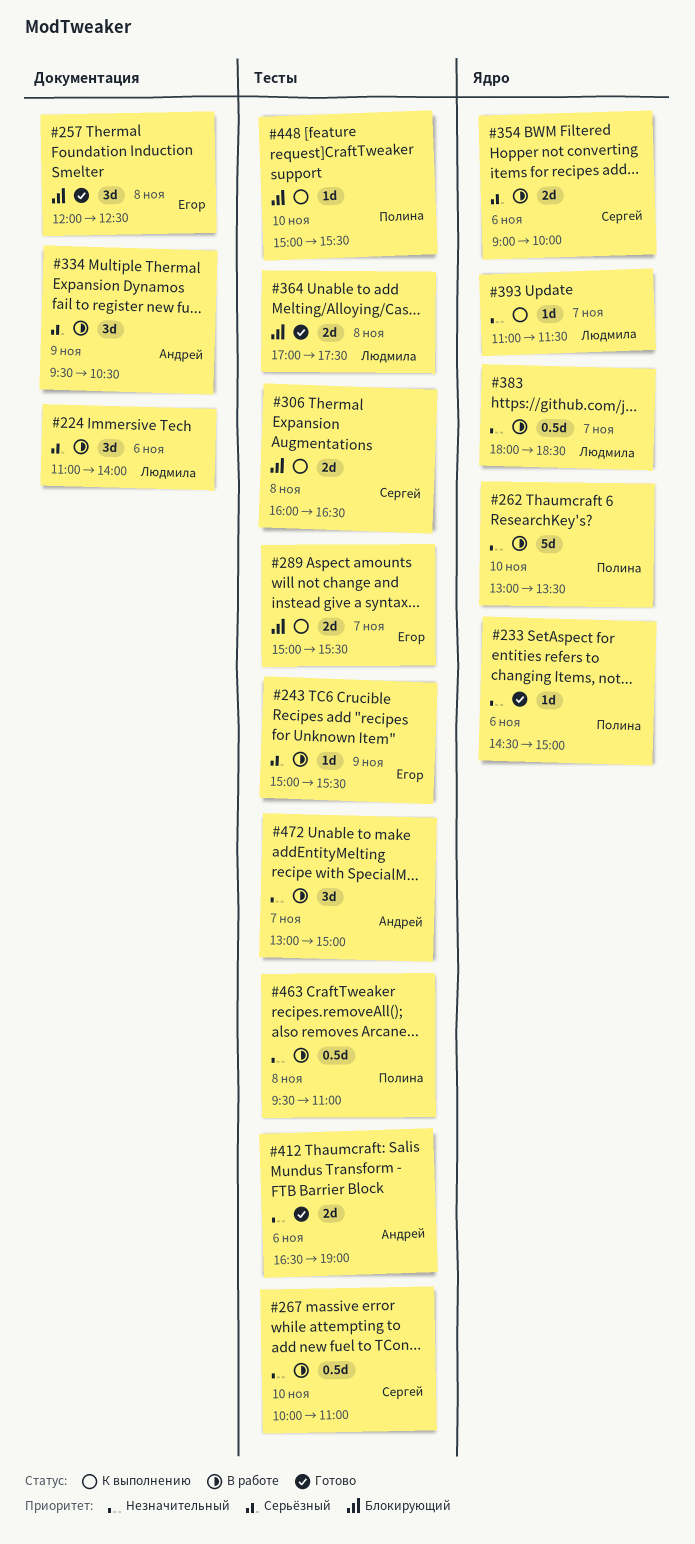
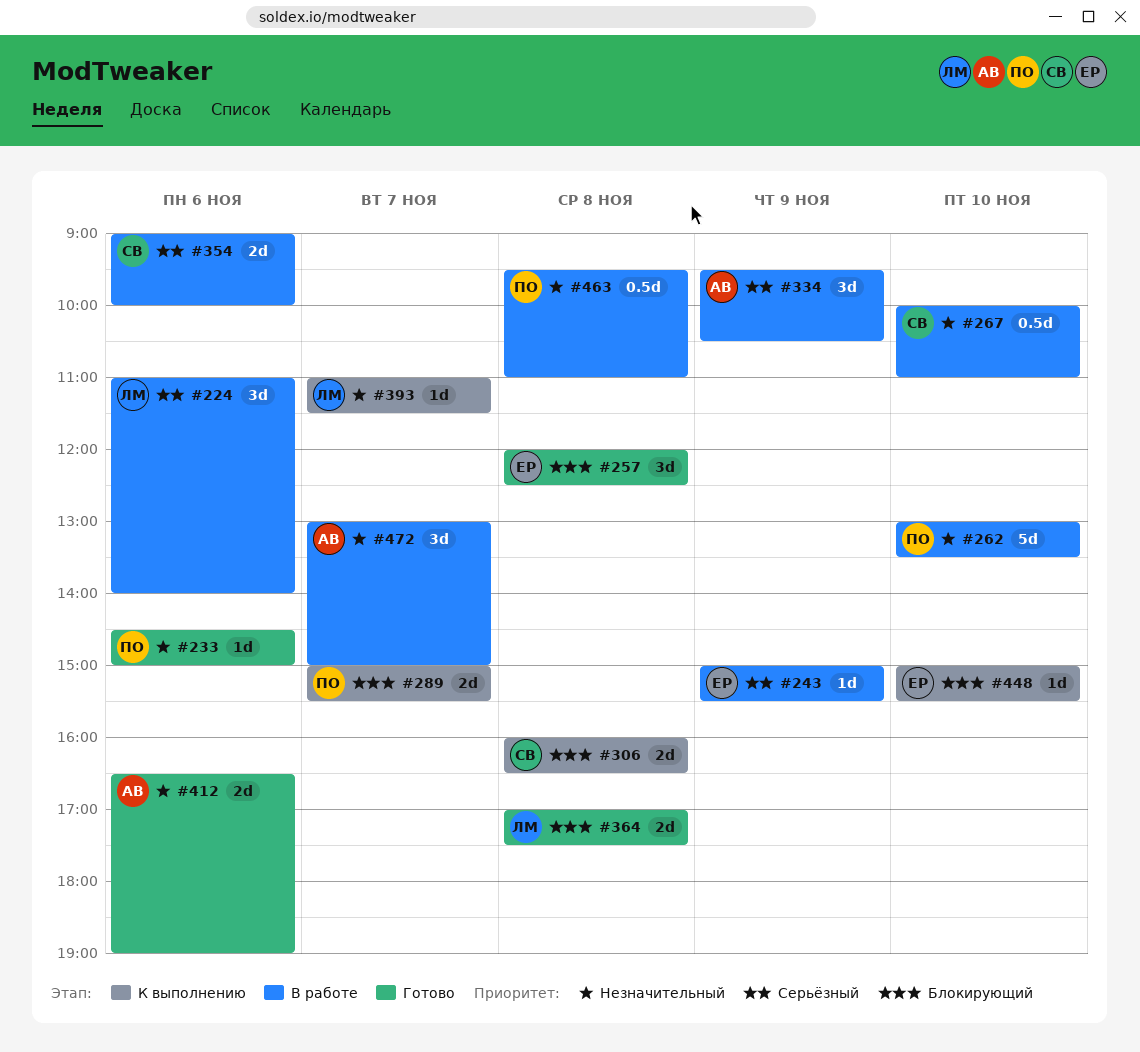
#289, owner: Егор -> Полина
#383: present -> none
#448, owner: Полина -> Егор

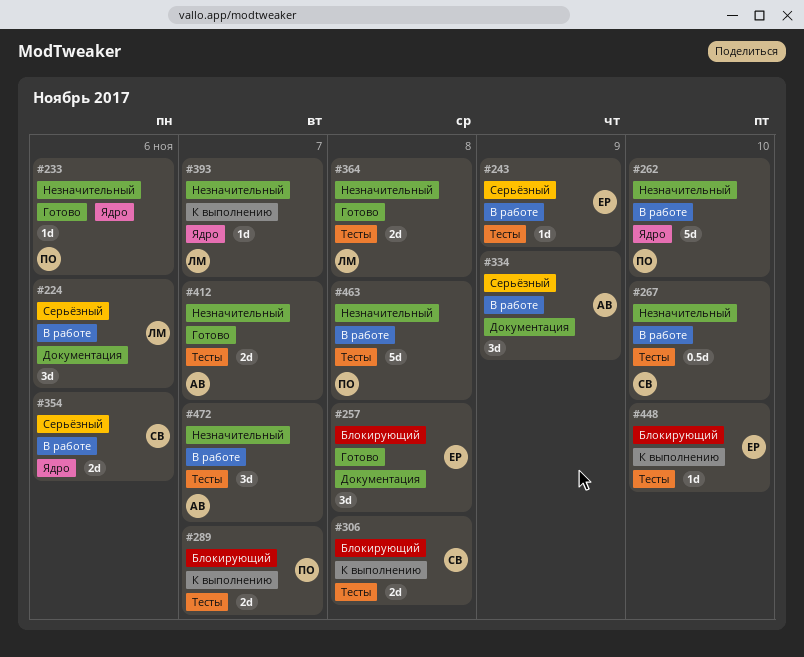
#364, priority: Блокирующий -> Незначительный
#412, day: Nov 6 -> Nov 7
#463, estimate: 0.5d -> 5d

